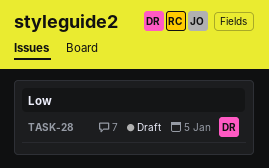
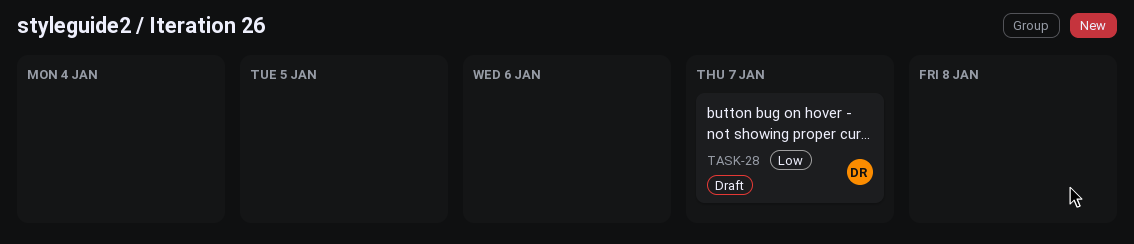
TASK-28, due: Jan 5 -> Jan 7

